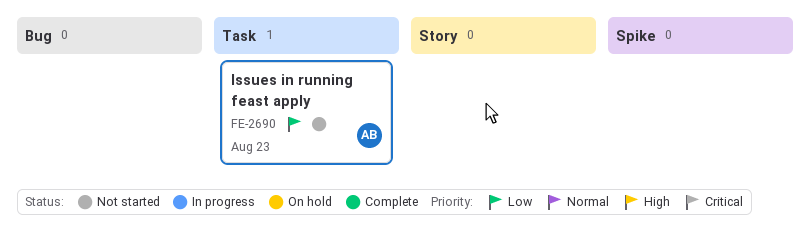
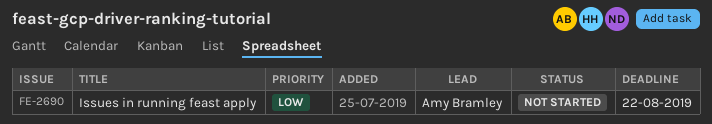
FE-2690, due: Aug 23 -> Aug 22

